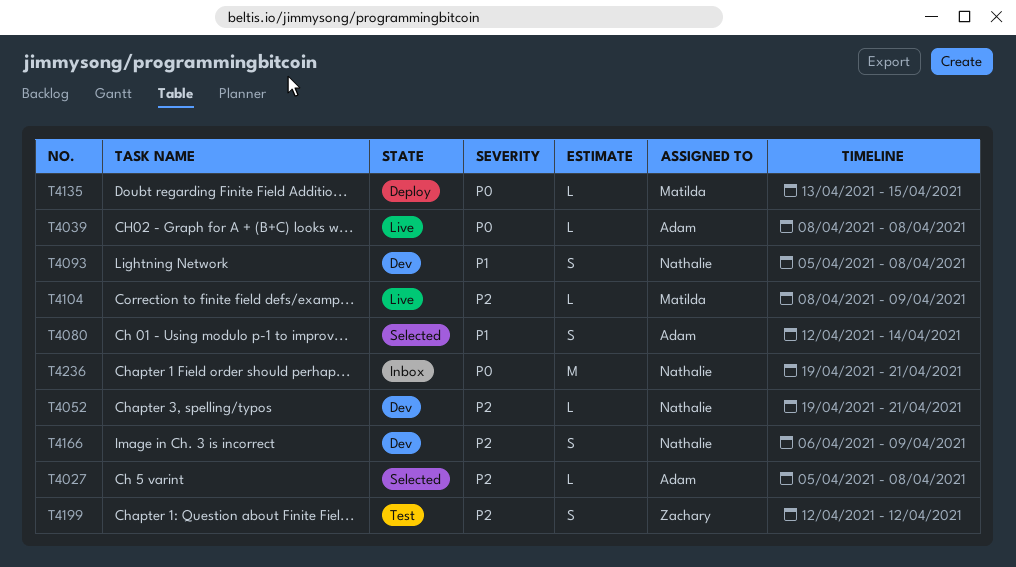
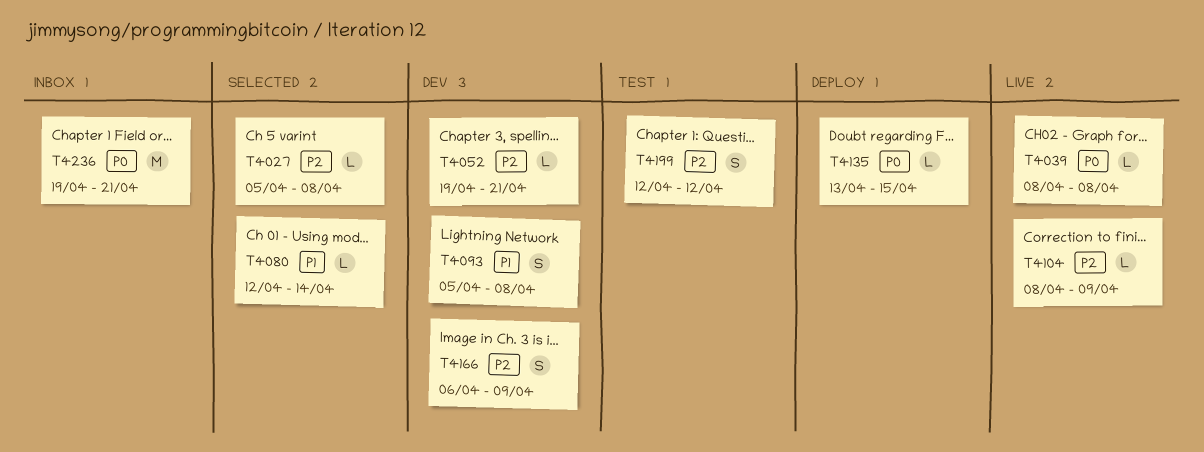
T4080, estimate: S -> L

